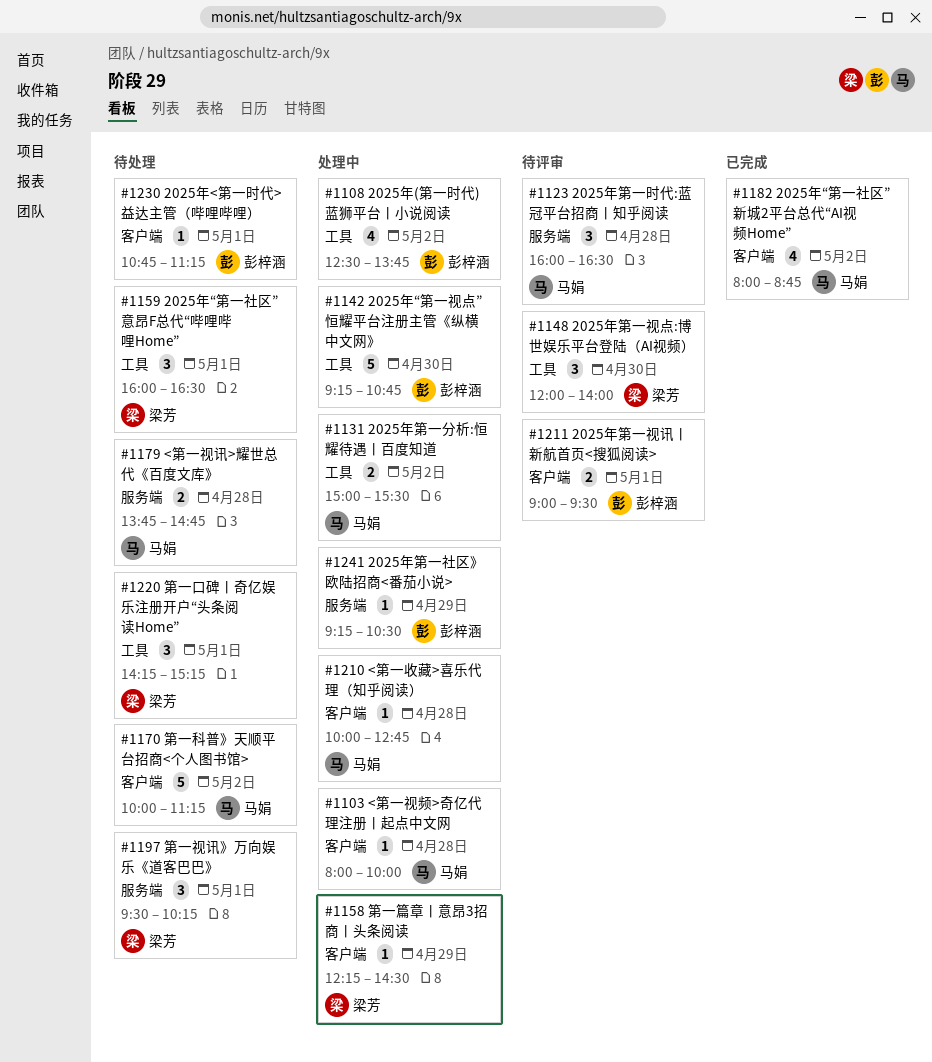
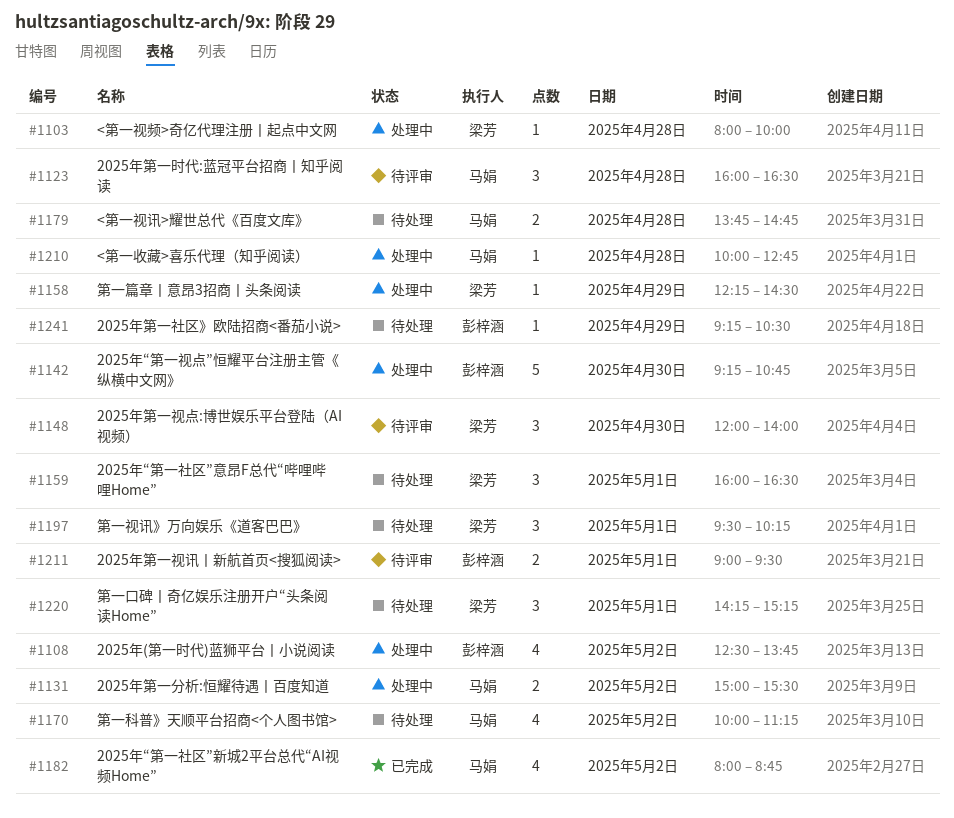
#1103, owner: 马娟 -> 梁芳
#1170, estimate: 5 -> 4
#1230: present -> none
#1241, status: 处理中 -> 待处理

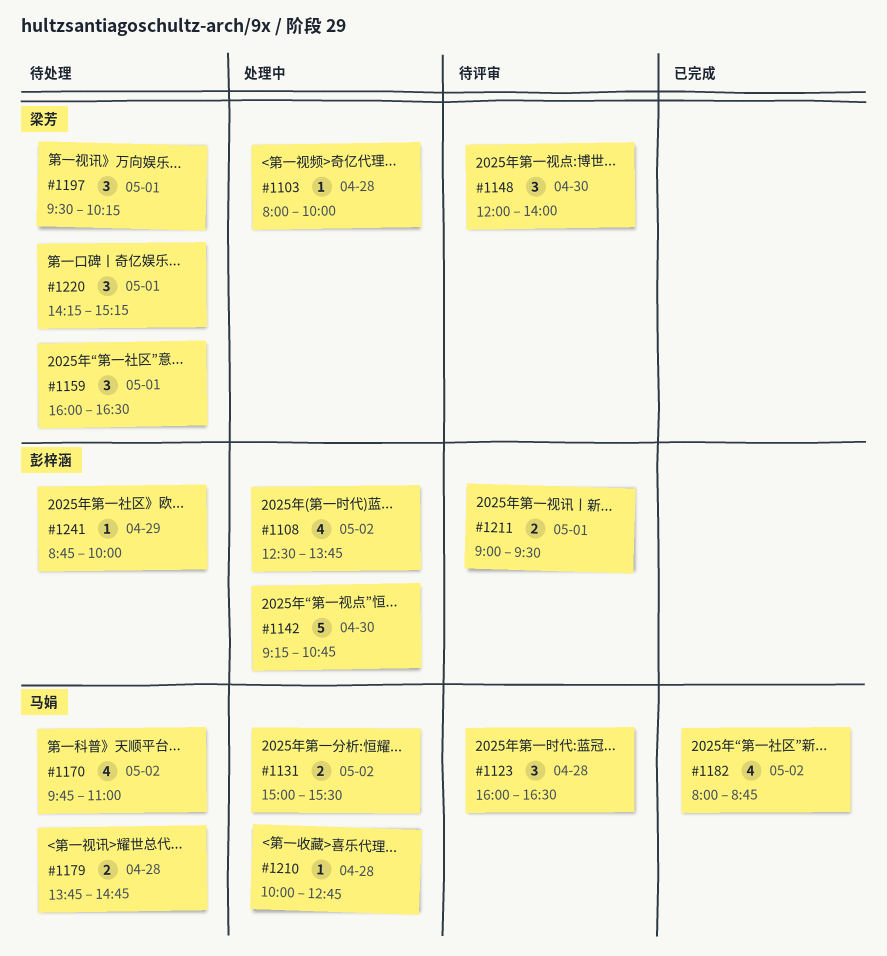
#1158: present -> none
#1170, begins: 10:00 -> 09:45
#1170, ends: 11:15 -> 11:00
#1241, begins: 09:15 -> 08:45
#1241, ends: 10:30 -> 10:00

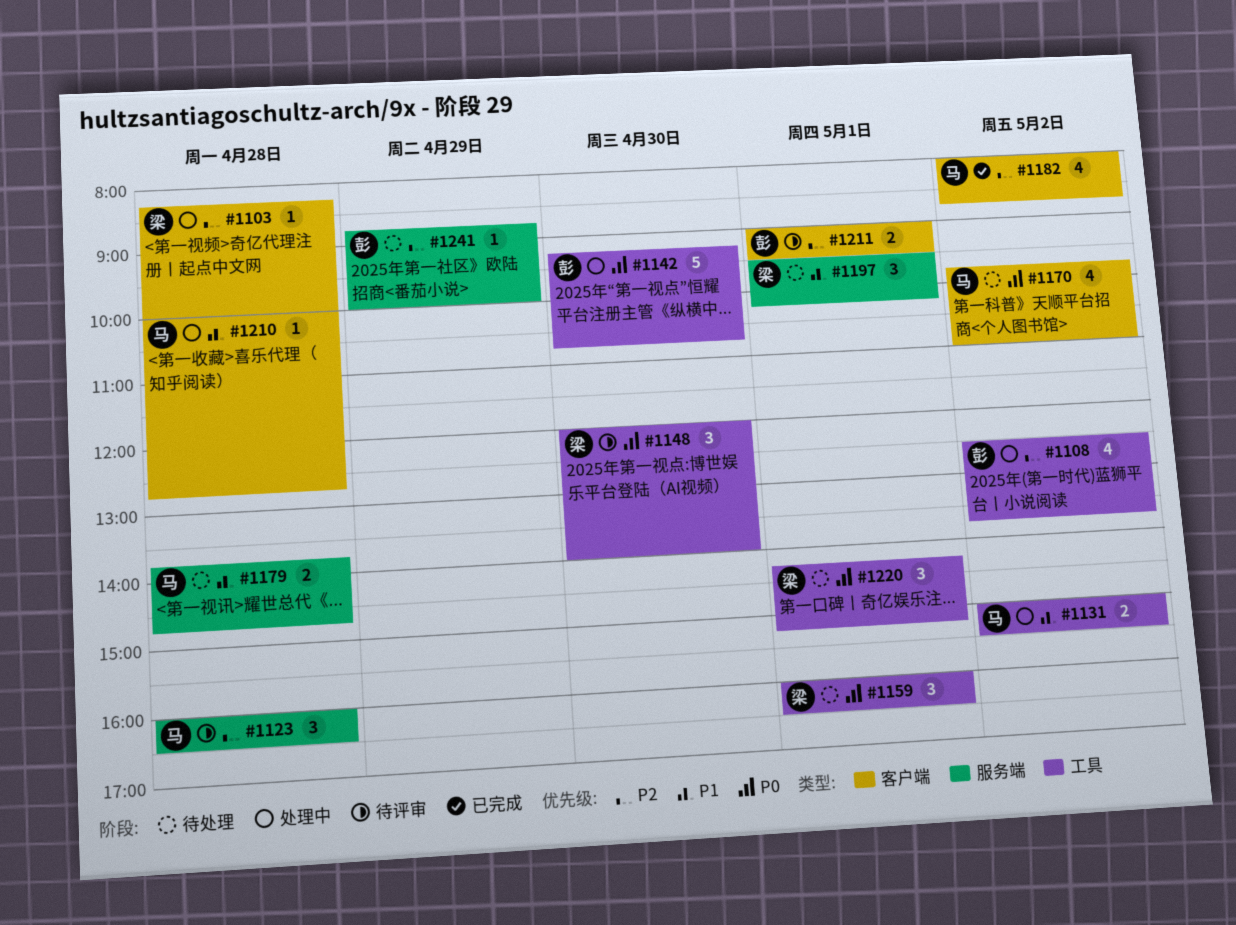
#1103, begins: 08:00 -> 08:15

